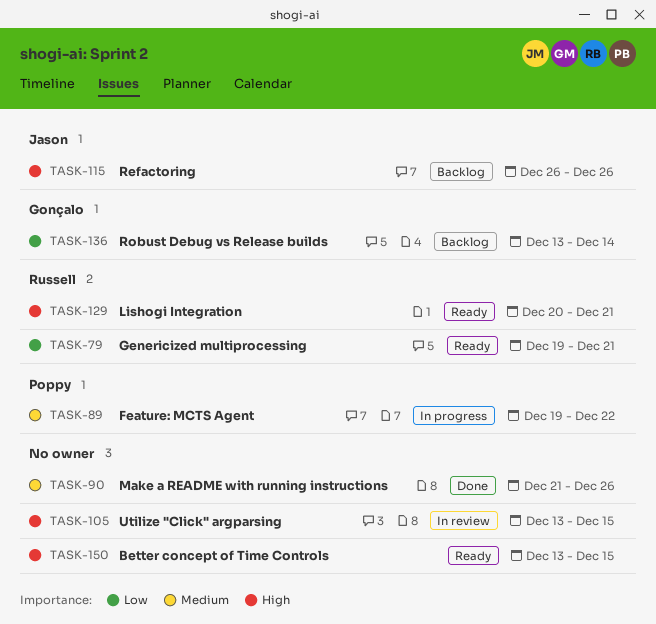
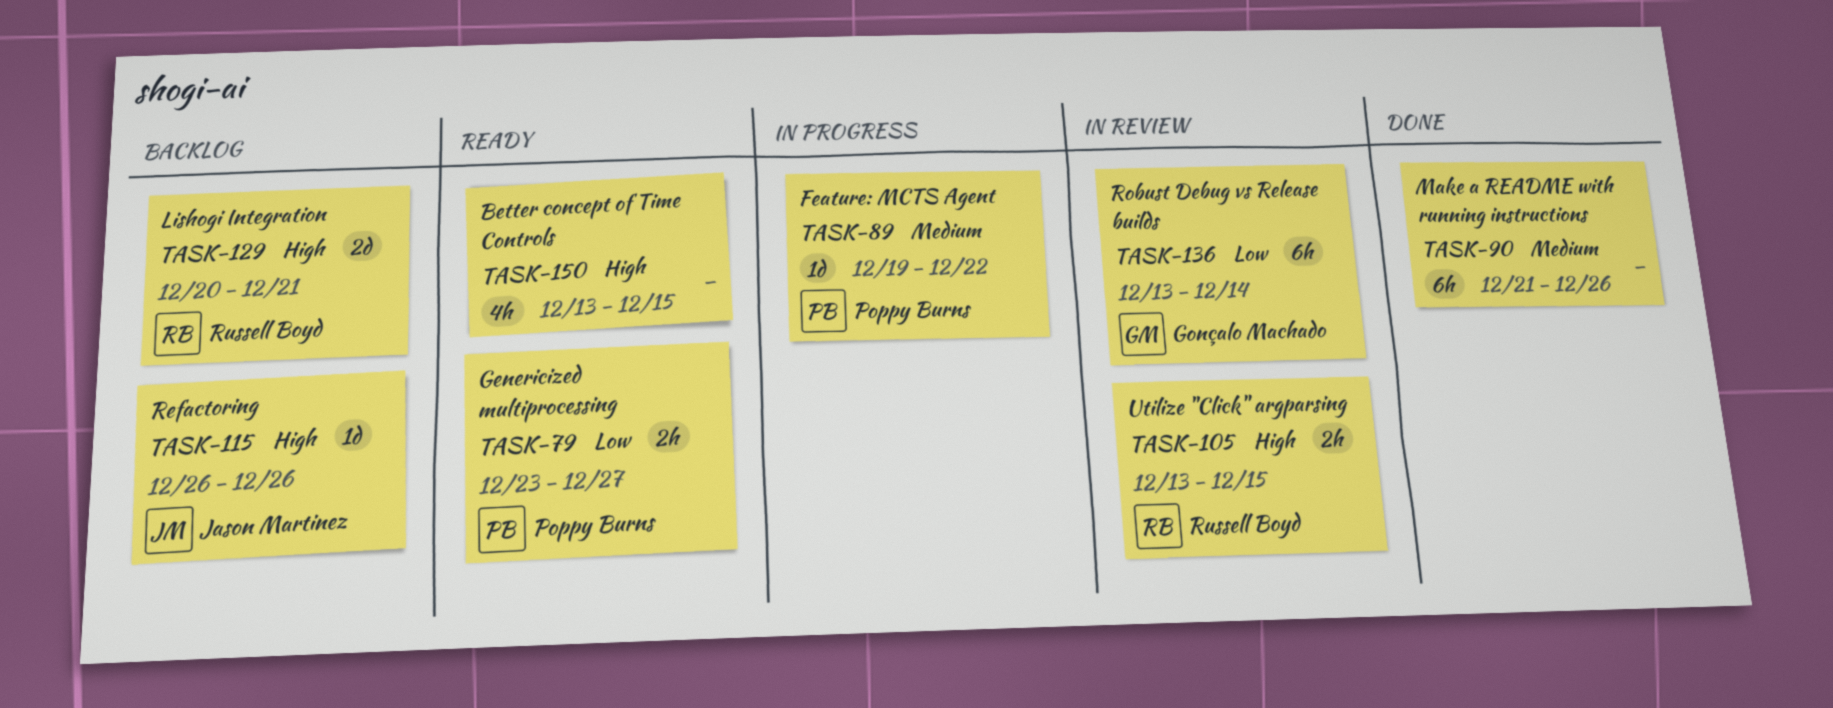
TASK-79, owner: Russell Boyd -> Poppy Burns
TASK-79, start: Dec 19 -> Dec 23
TASK-79, due: Dec 21 -> Dec 27
TASK-105, owner: none -> Russell Boyd
TASK-129, status: Ready -> Backlog
TASK-136, status: Backlog -> In review

